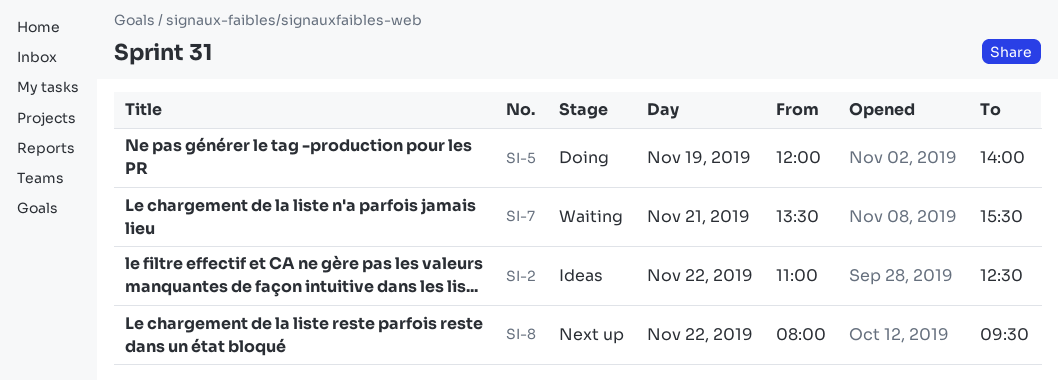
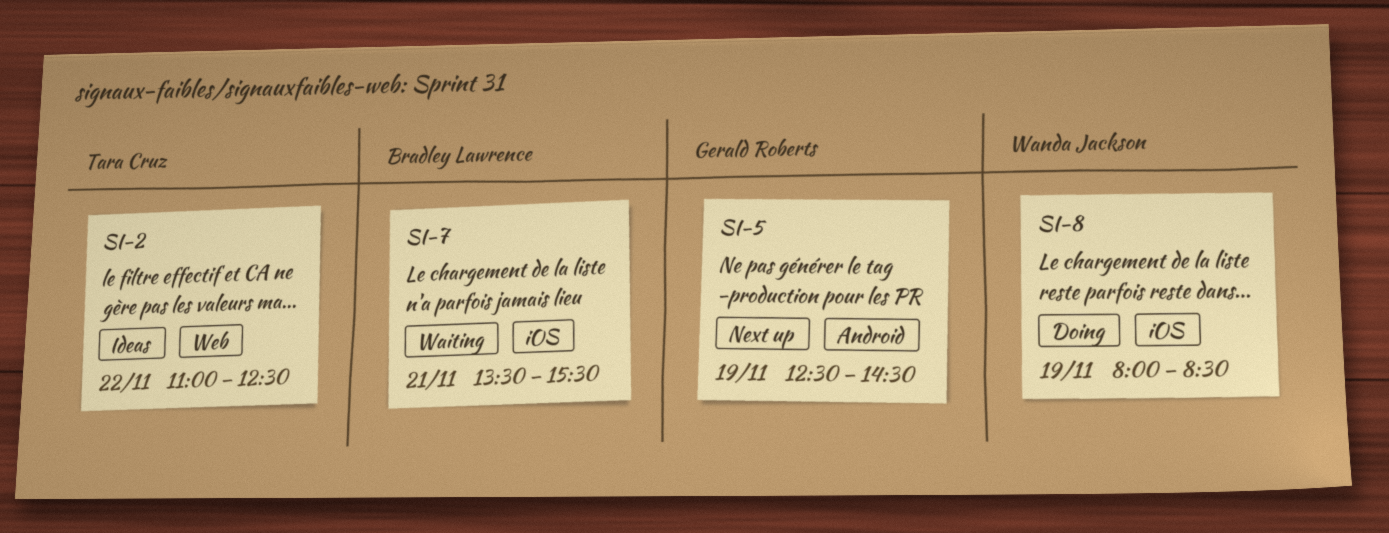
SI-5, status: Doing -> Next up
SI-5, begins: 12:00 -> 12:30
SI-5, ends: 14:00 -> 14:30
SI-8, status: Next up -> Doing
SI-8, day: Nov 22 -> Nov 19
SI-8, ends: 09:30 -> 08:30

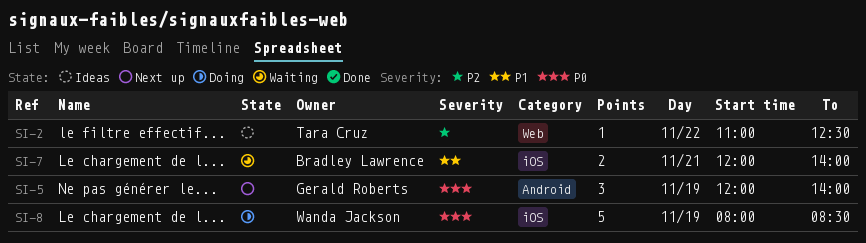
SI-5, begins: 12:30 -> 12:00
SI-5, ends: 14:30 -> 14:00
SI-7, begins: 13:30 -> 12:00
SI-7, ends: 15:30 -> 14:00

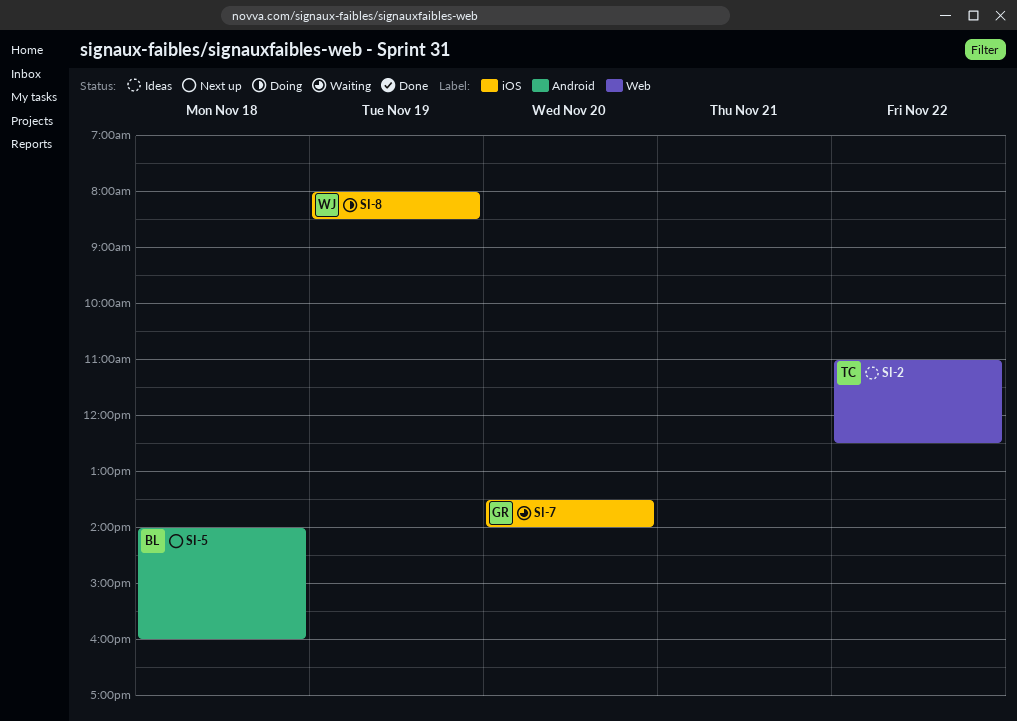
SI-5, owner: Gerald Roberts -> Bradley Lawrence
SI-5, day: Nov 19 -> Nov 18
SI-5, begins: 12:00 -> 14:00
SI-5, ends: 14:00 -> 16:00
SI-7, owner: Bradley Lawrence -> Gerald Roberts
SI-7, day: Nov 21 -> Nov 20
SI-7, begins: 12:00 -> 13:30

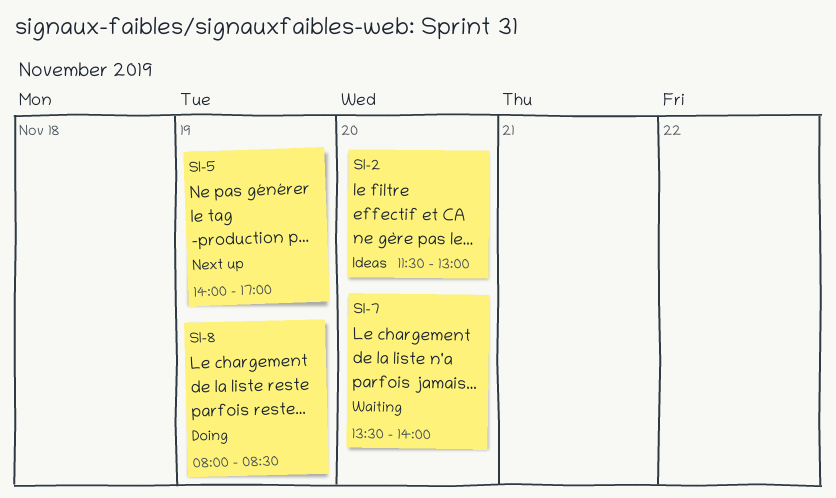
SI-2, day: Nov 22 -> Nov 20
SI-2, begins: 11:00 -> 11:30
SI-2, ends: 12:30 -> 13:00
SI-5, day: Nov 18 -> Nov 19
SI-5, ends: 16:00 -> 17:00

